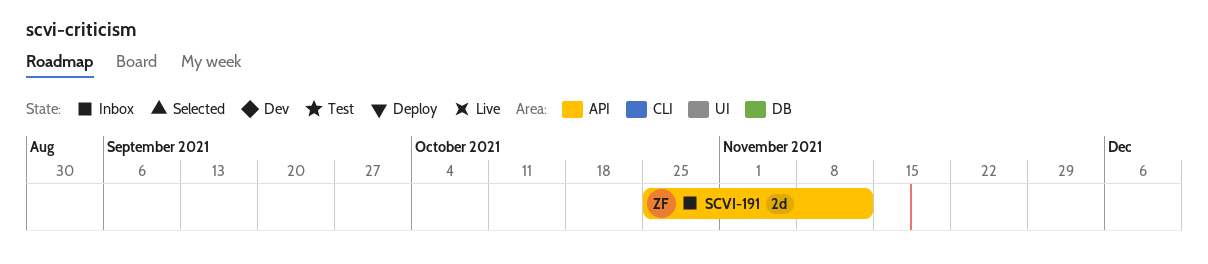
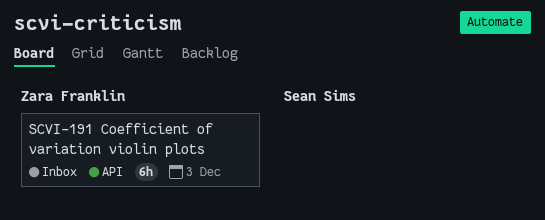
SCVI-191, estimate: 2d -> 6h
SCVI-191, due: Nov 12 -> Dec 3

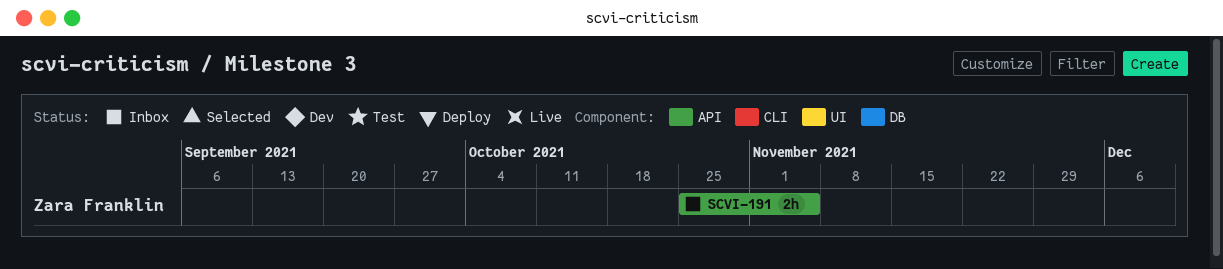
SCVI-191, estimate: 6h -> 2h
SCVI-191, due: Dec 3 -> Nov 5

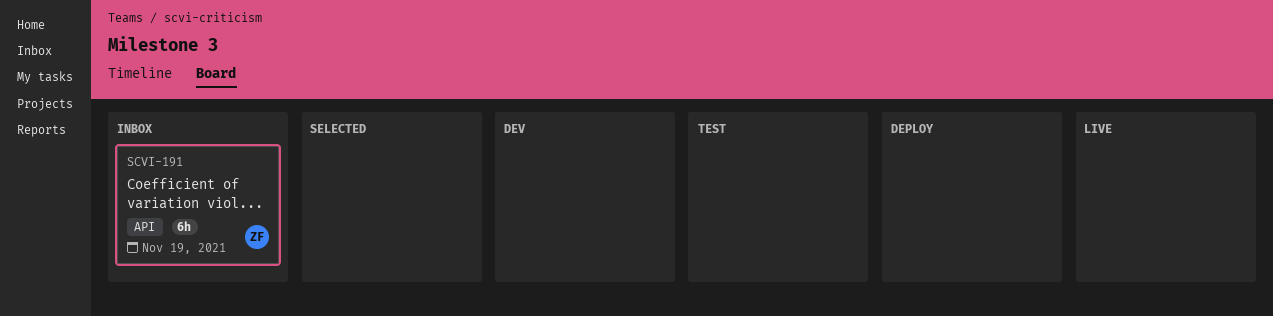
SCVI-191, estimate: 2h -> 6h
SCVI-191, due: Nov 5 -> Nov 19

